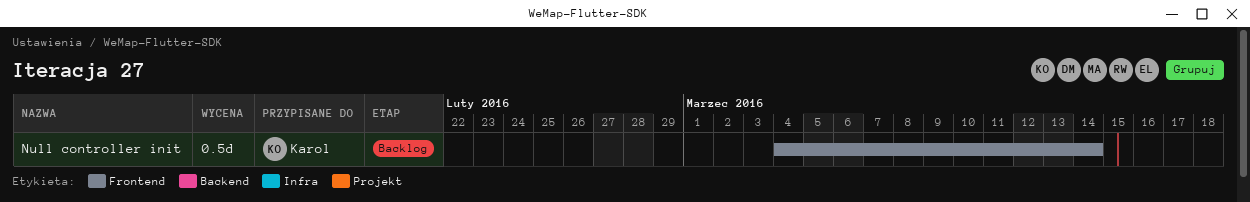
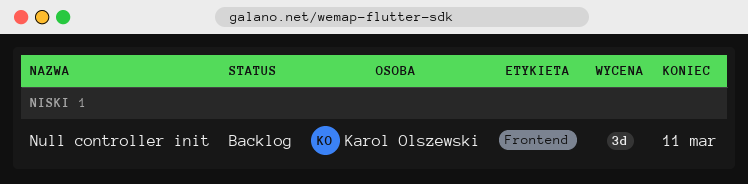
Null controller init, estimate: 0.5d -> 3d
Null controller init, due: Mar 14 -> Mar 11

